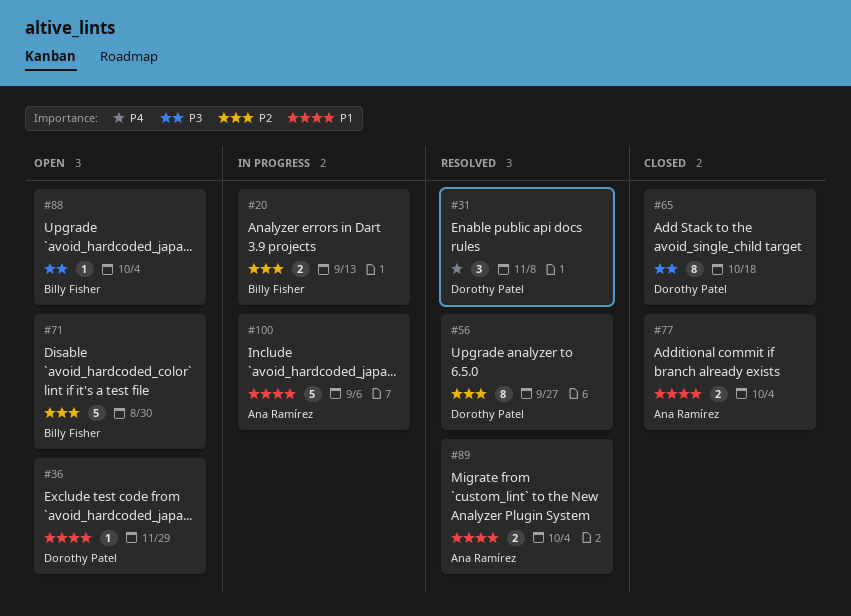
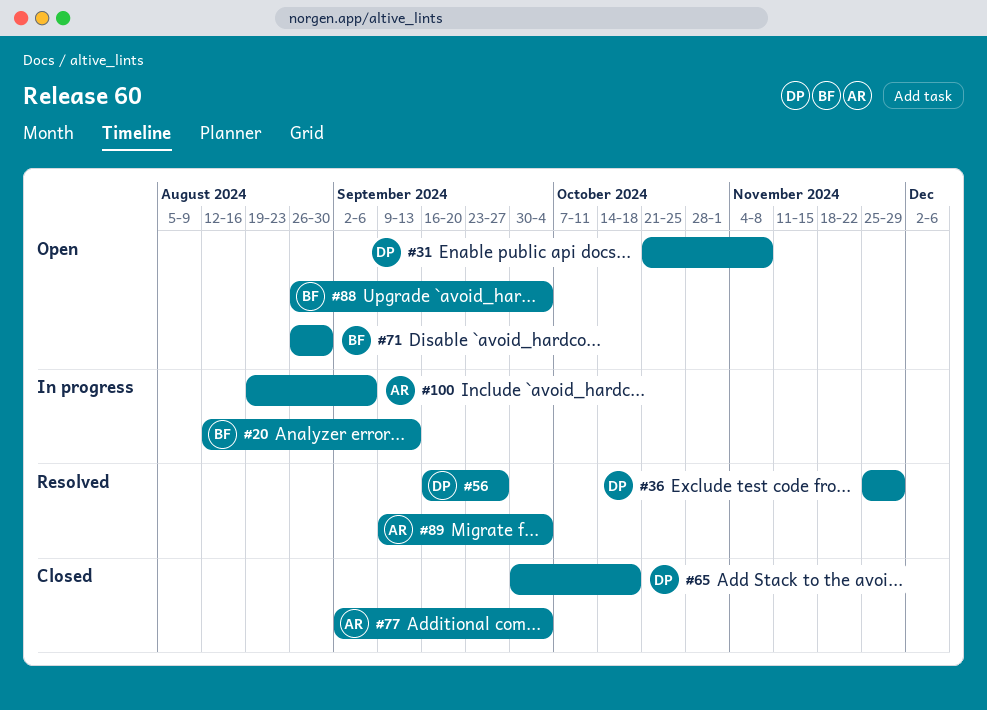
#31, status: Resolved -> Open
#36, status: Open -> Resolved

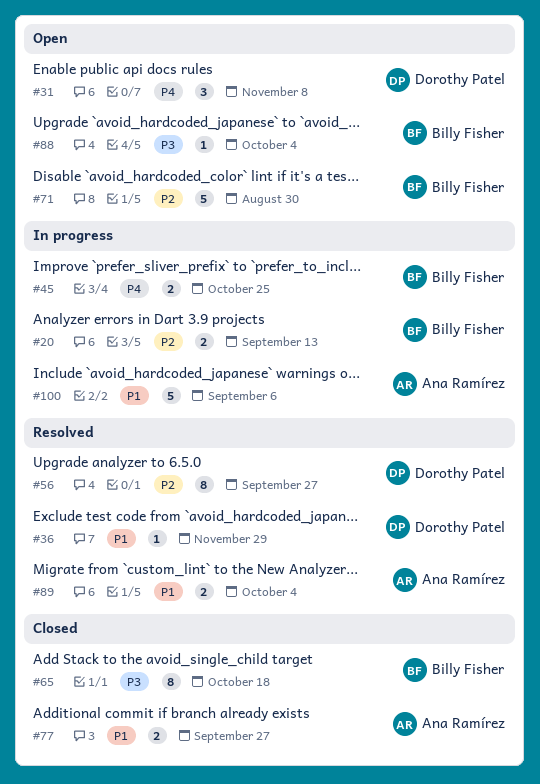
#45: none -> present
#65, owner: Dorothy Patel -> Billy Fisher
#77, due: Oct 4 -> Sep 27

